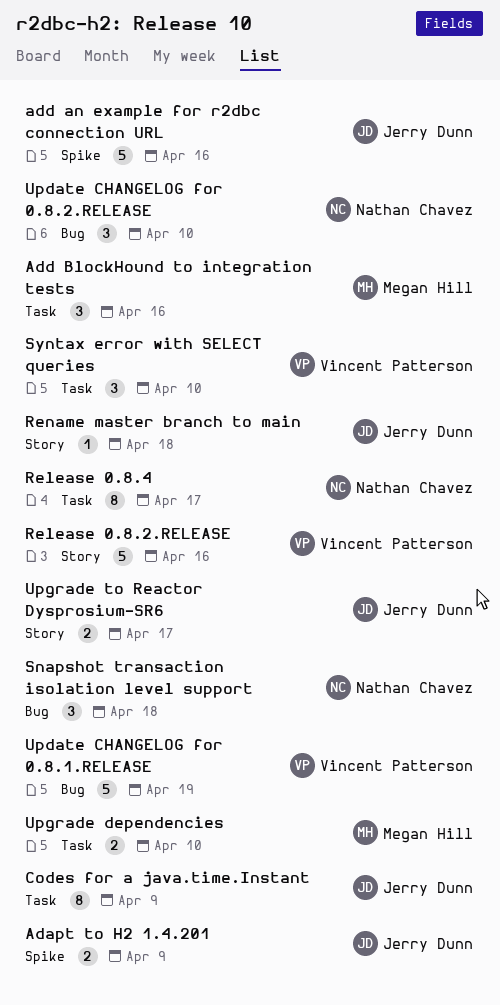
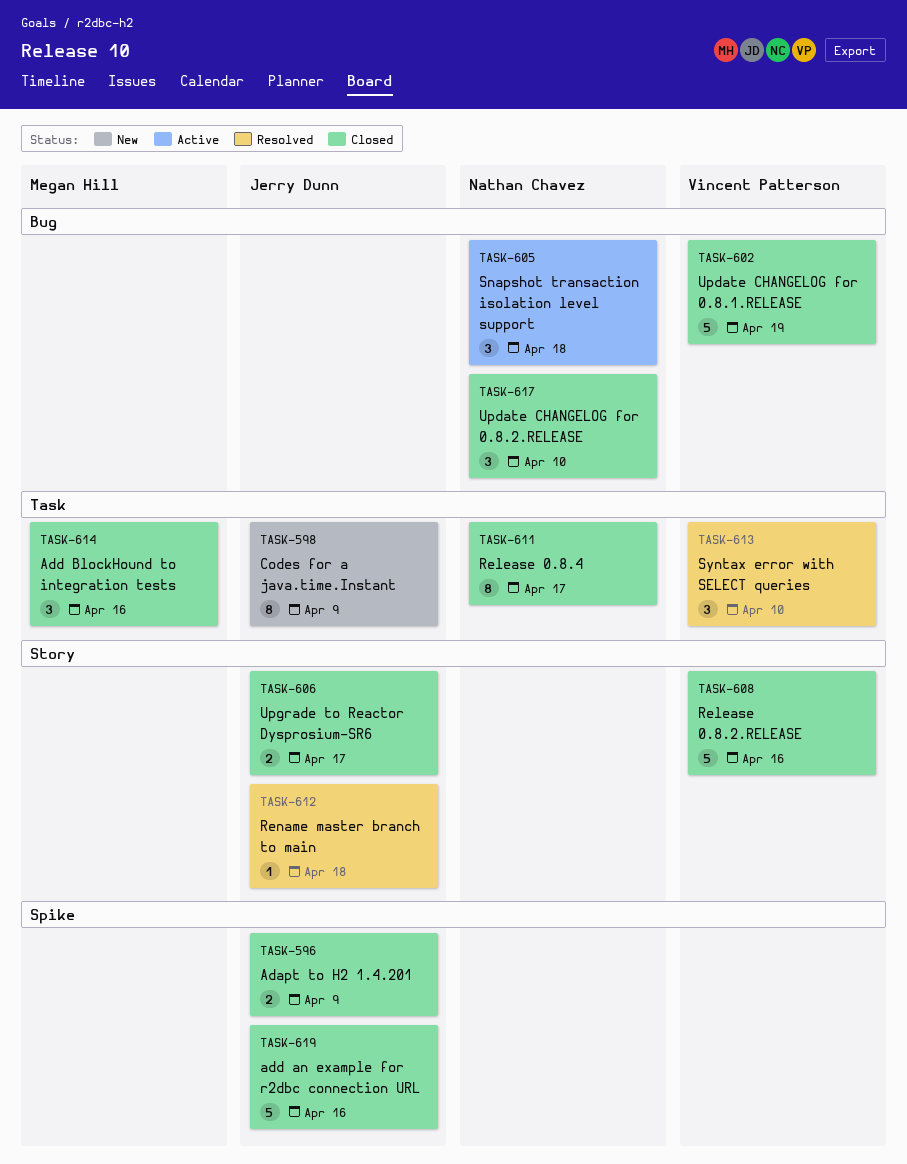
Upgrade dependencies: present -> none

